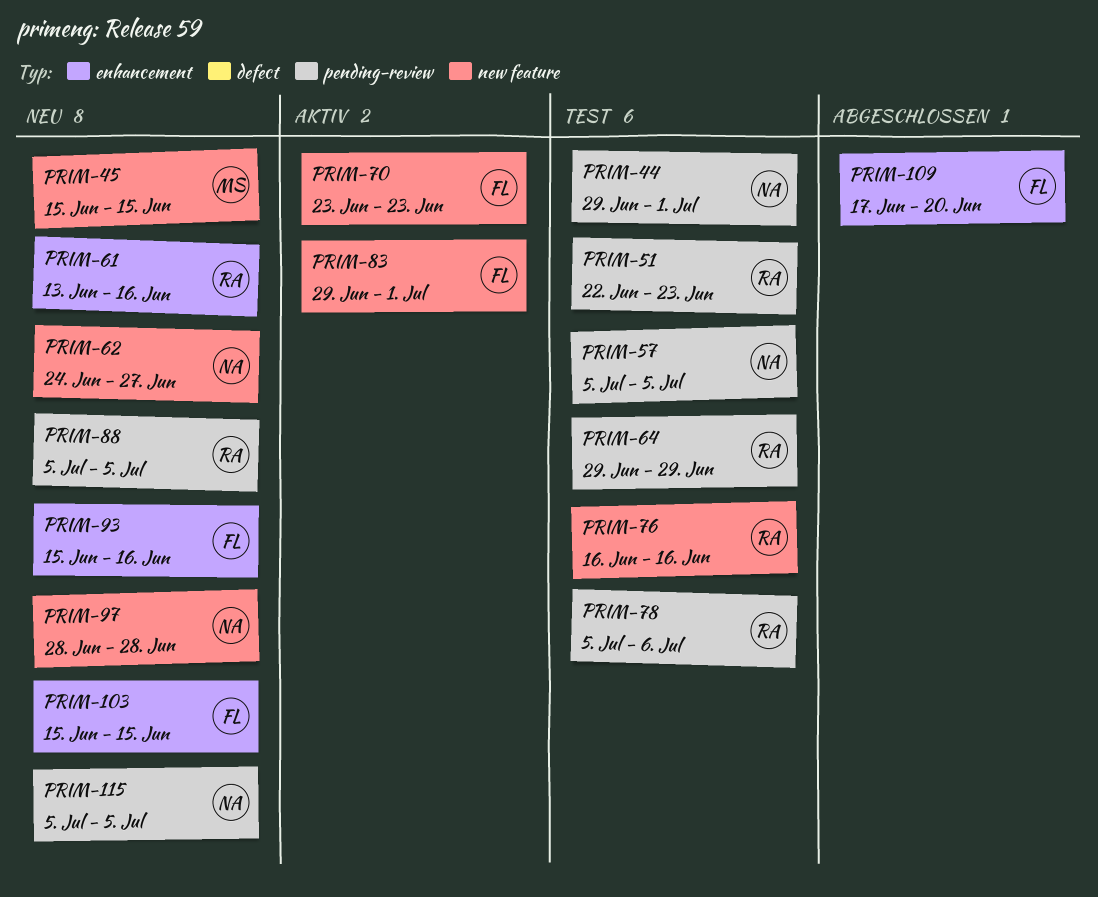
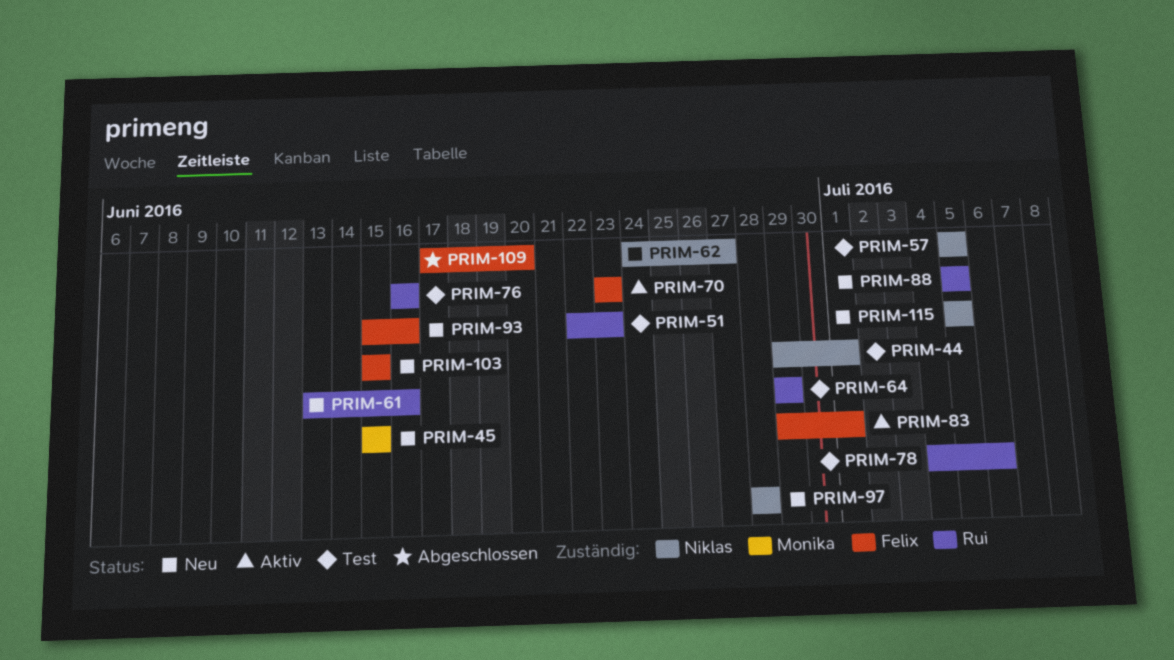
PRIM-78, start: Jul 5 -> Jul 4

